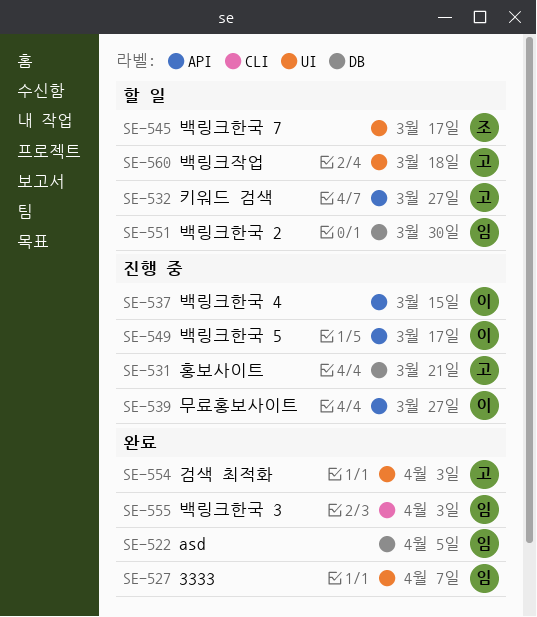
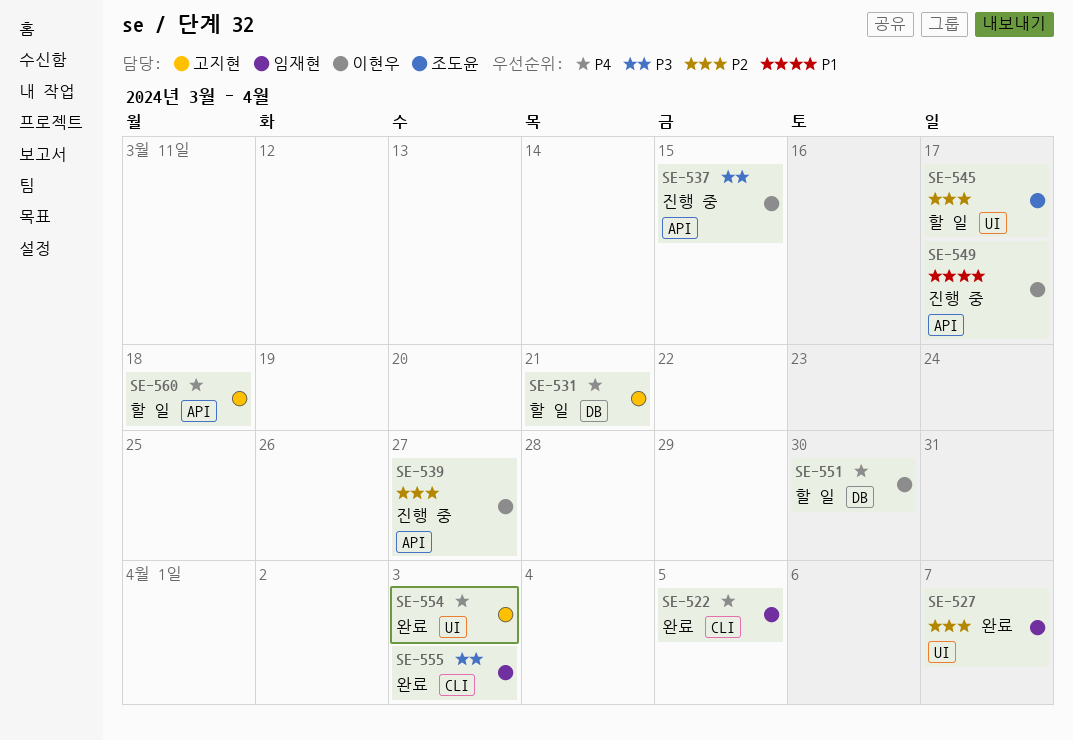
SE-522, label: DB -> CLI
SE-531, status: 진행 중 -> 할 일
SE-532: present -> none
SE-551, owner: 임재현 -> 이현우
SE-560, label: UI -> API

